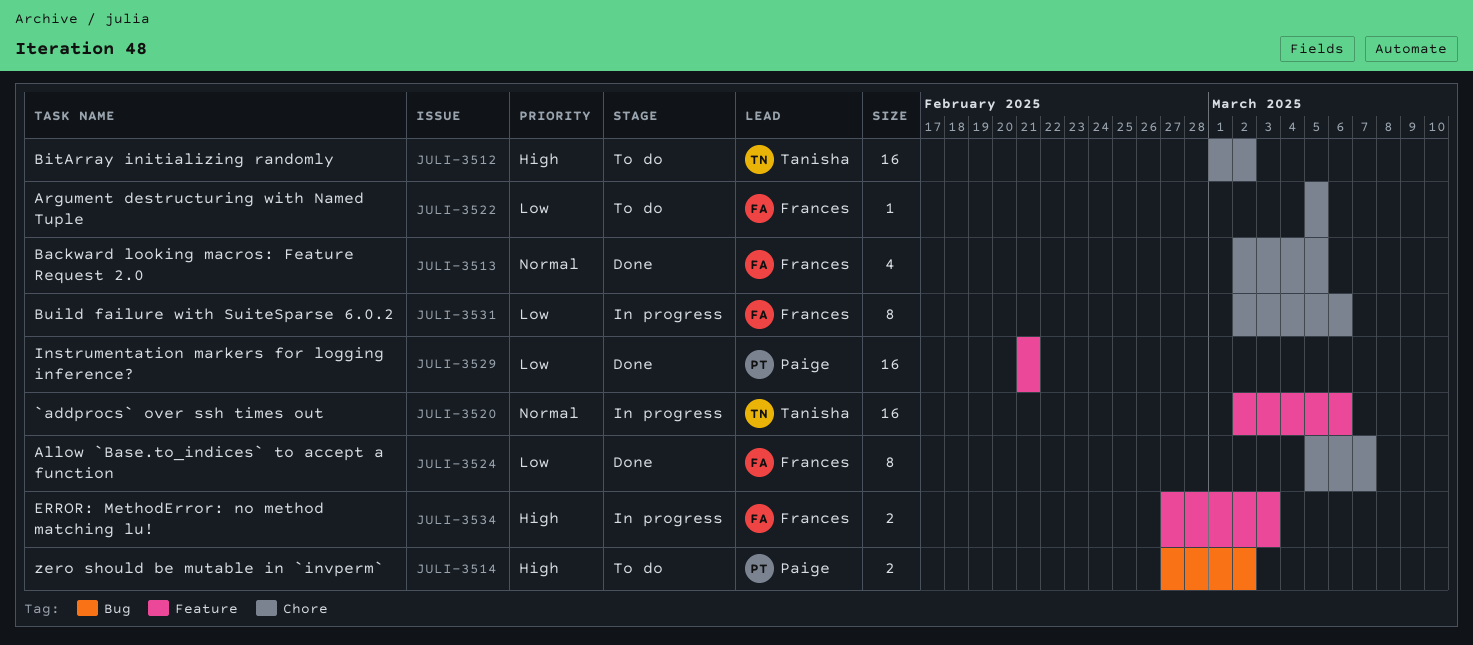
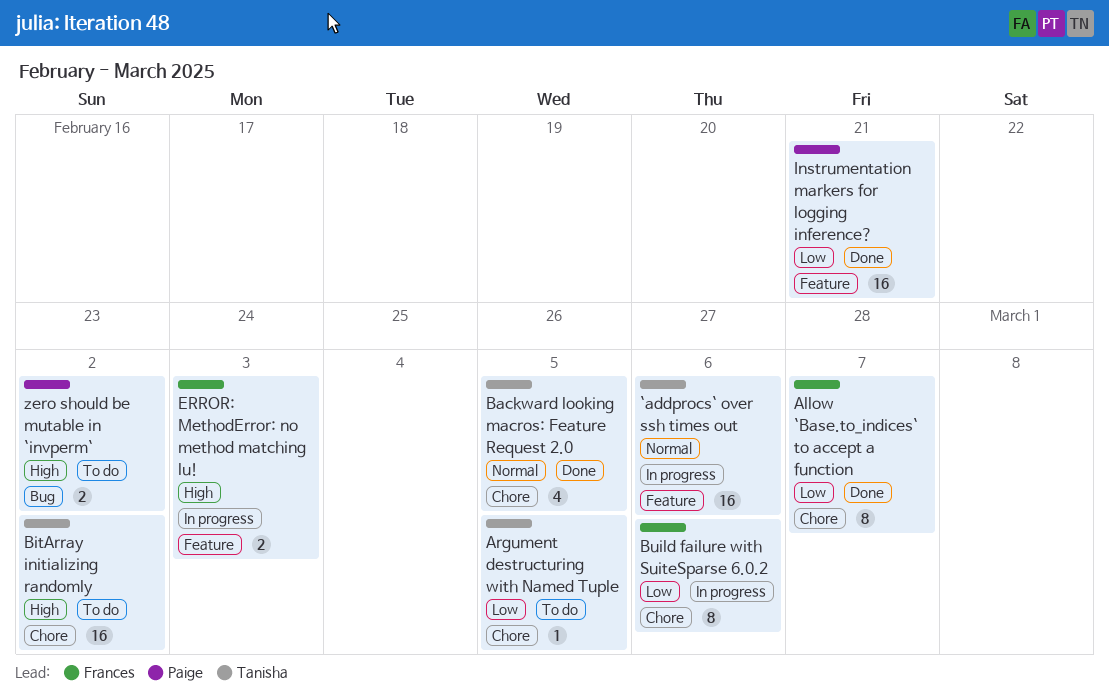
Argument destructuring with Named Tuple, owner: Frances -> Tanisha
Backward looking macros: Feature Request 2.0, owner: Frances -> Tanisha

